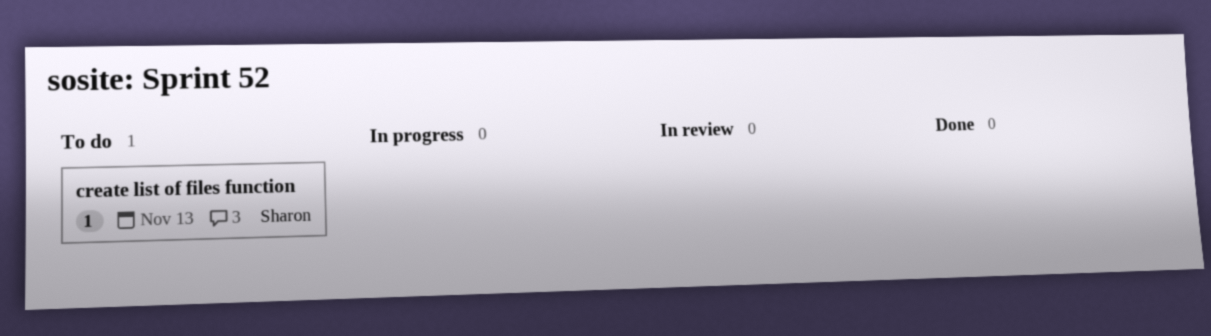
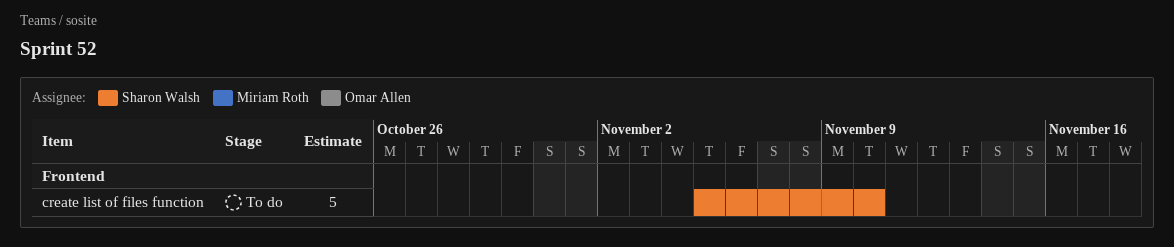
create list of files function, estimate: 1 -> 5
create list of files function, due: Nov 13 -> Nov 10

